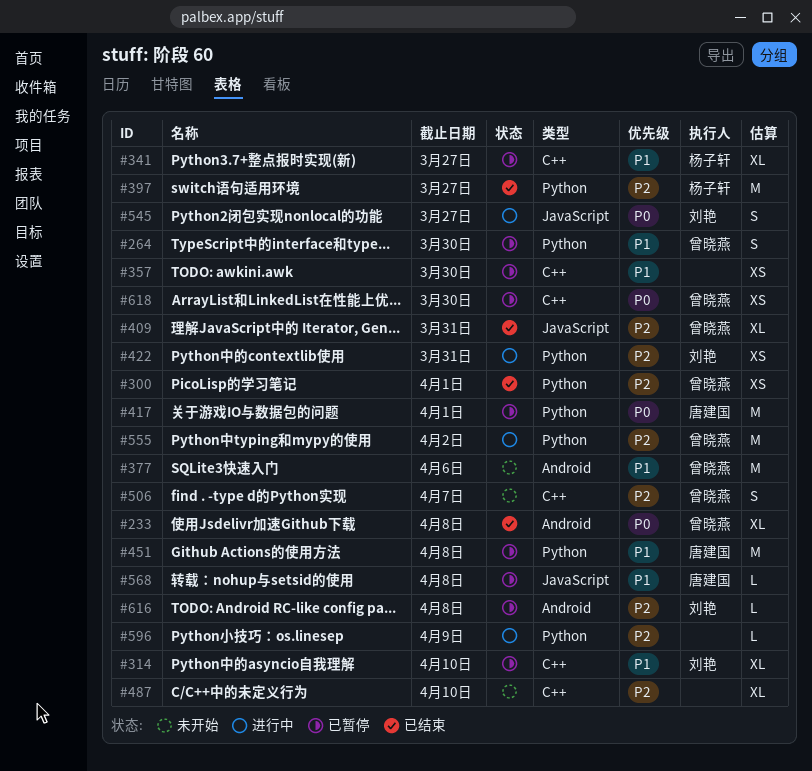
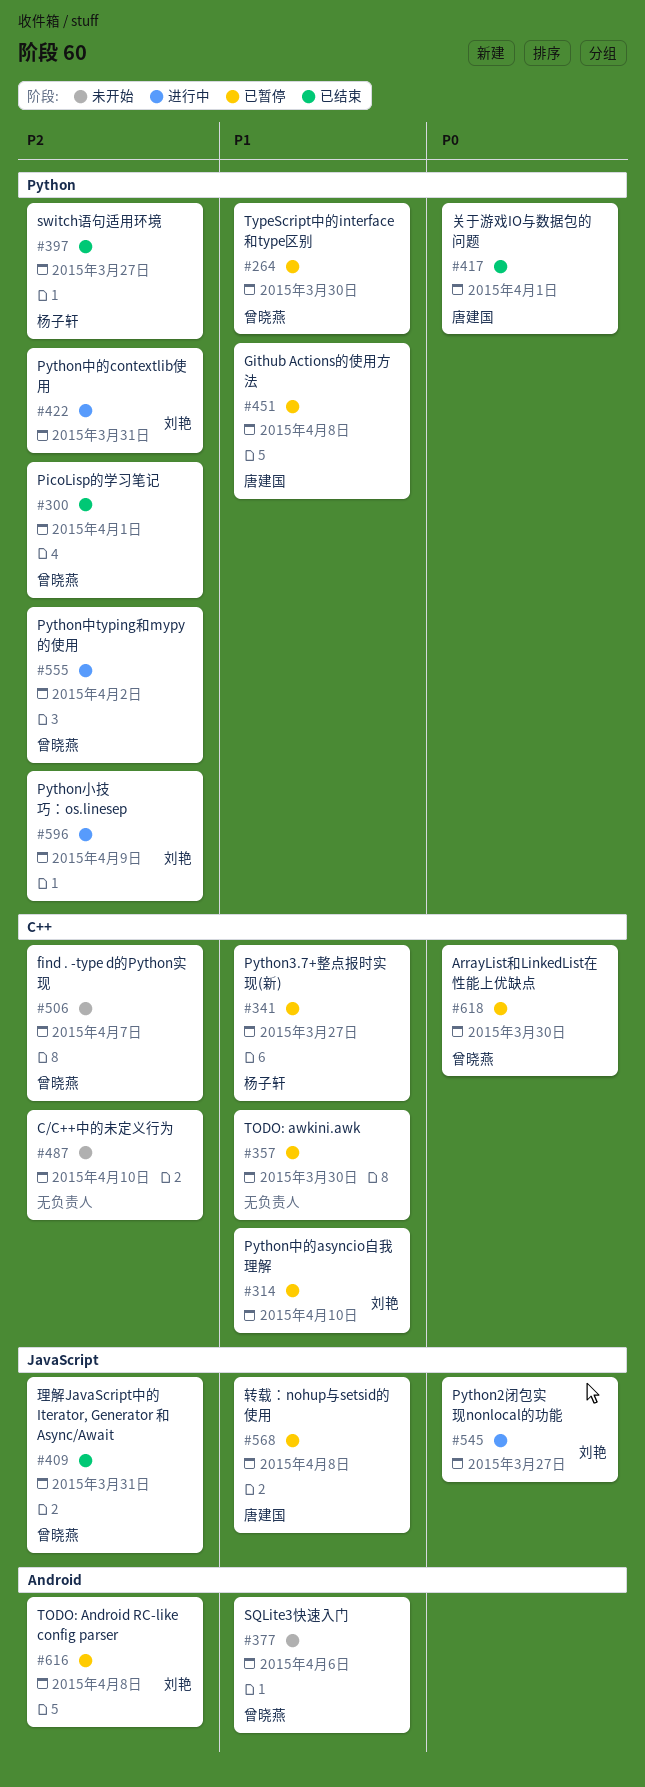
#233: present -> none
#417, status: 已暂停 -> 已结束
#596, owner: none -> 刘艳

